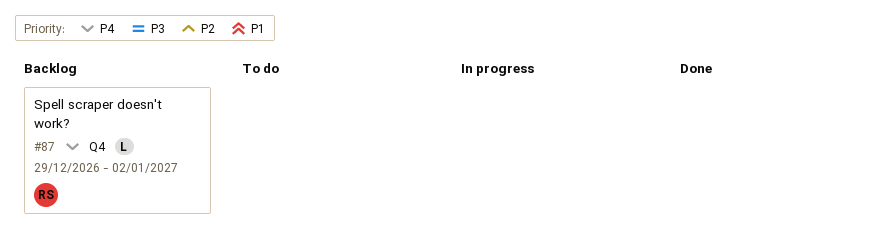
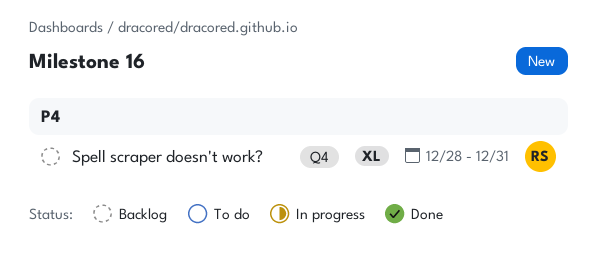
Spell scraper doesn't work?, estimate: L -> XL
Spell scraper doesn't work?, start: Dec 29 -> Dec 28
Spell scraper doesn't work?, due: Jan 2 -> Dec 31

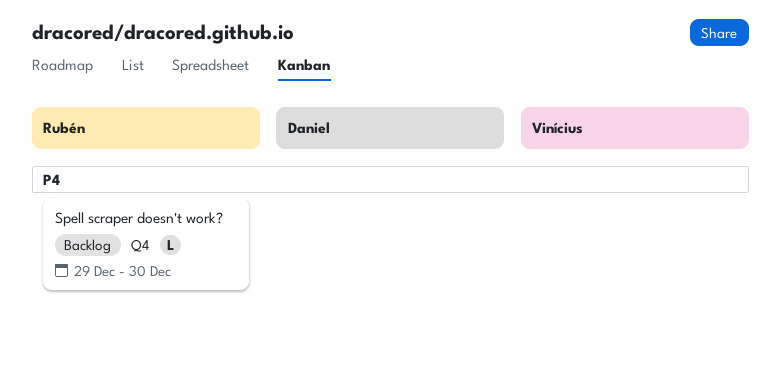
Spell scraper doesn't work?, estimate: XL -> L
Spell scraper doesn't work?, start: Dec 28 -> Dec 29
Spell scraper doesn't work?, due: Dec 31 -> Dec 30

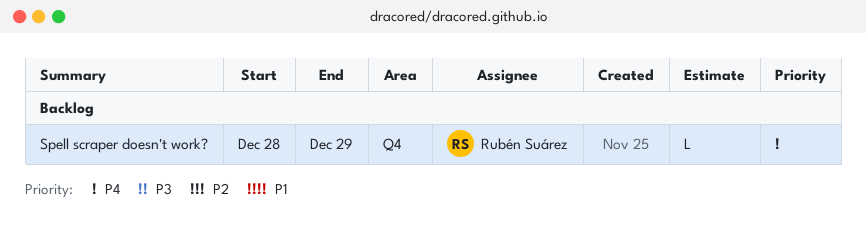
Spell scraper doesn't work?, start: Dec 29 -> Dec 28
Spell scraper doesn't work?, due: Dec 30 -> Dec 29

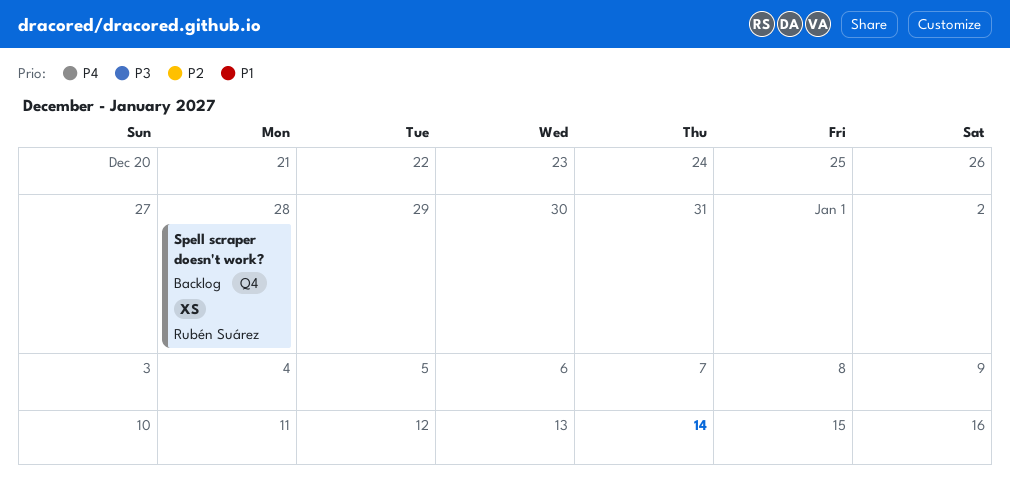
Spell scraper doesn't work?, estimate: L -> XS
Spell scraper doesn't work?, due: Dec 29 -> Dec 28

